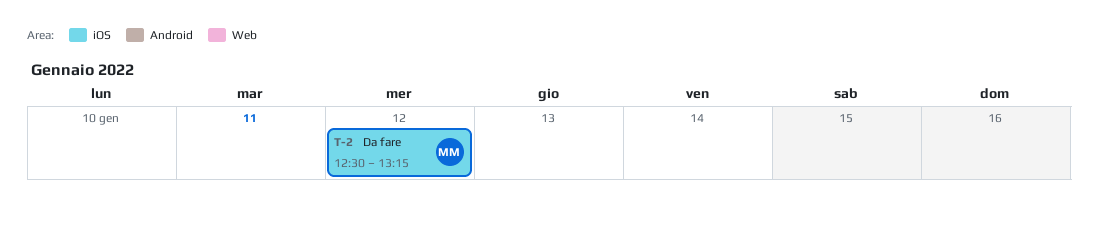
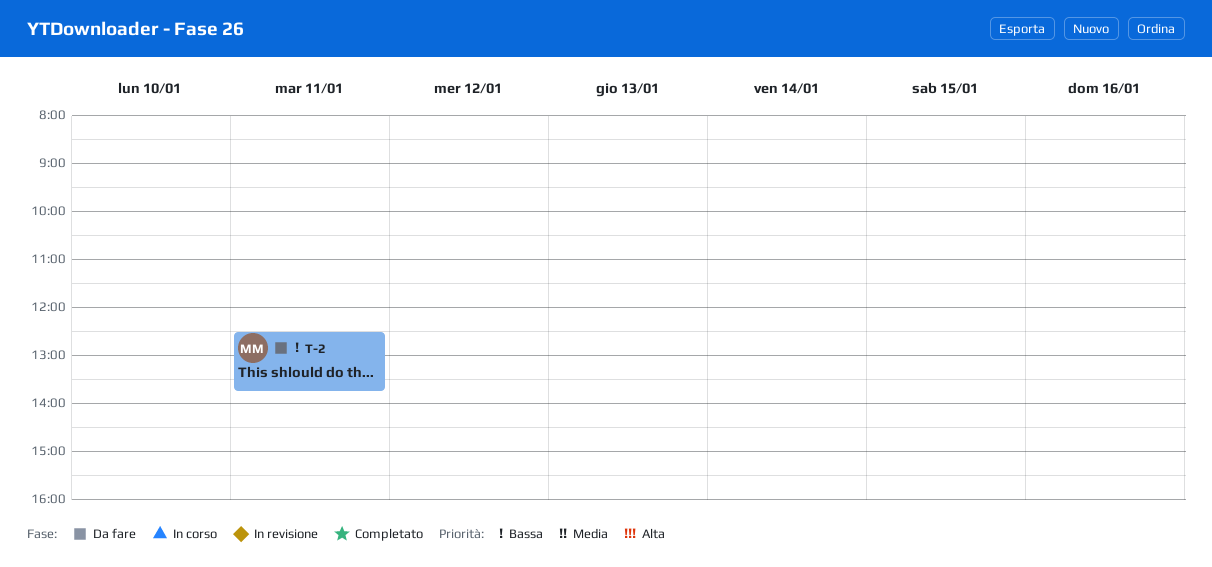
T-2, day: Jan 12 -> Jan 11
T-2, ends: 13:15 -> 13:45

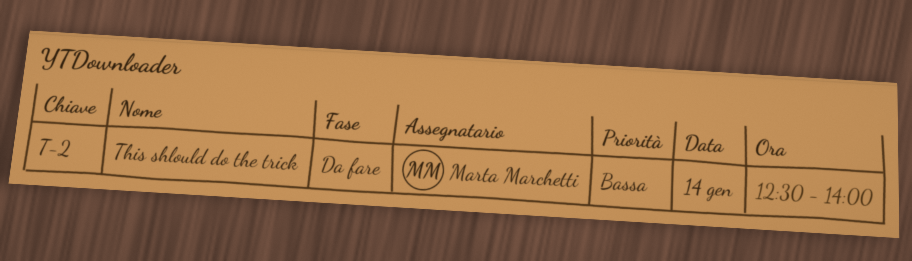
T-2, day: Jan 11 -> Jan 14
T-2, ends: 13:45 -> 14:00

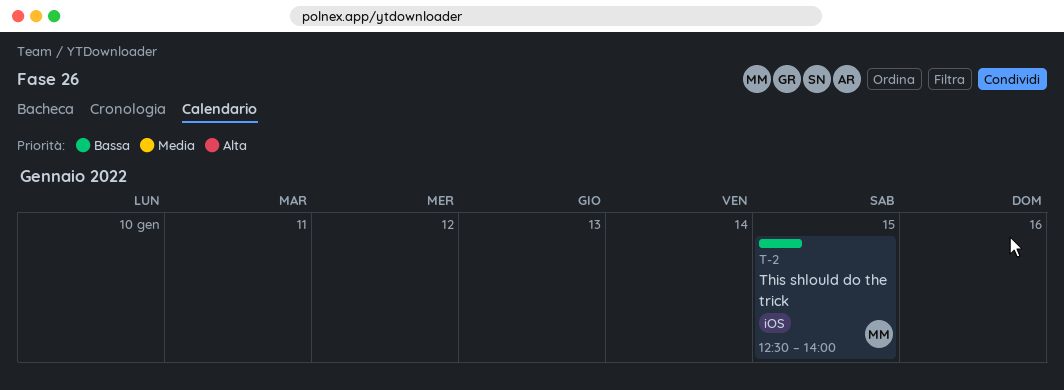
T-2, day: Jan 14 -> Jan 15

